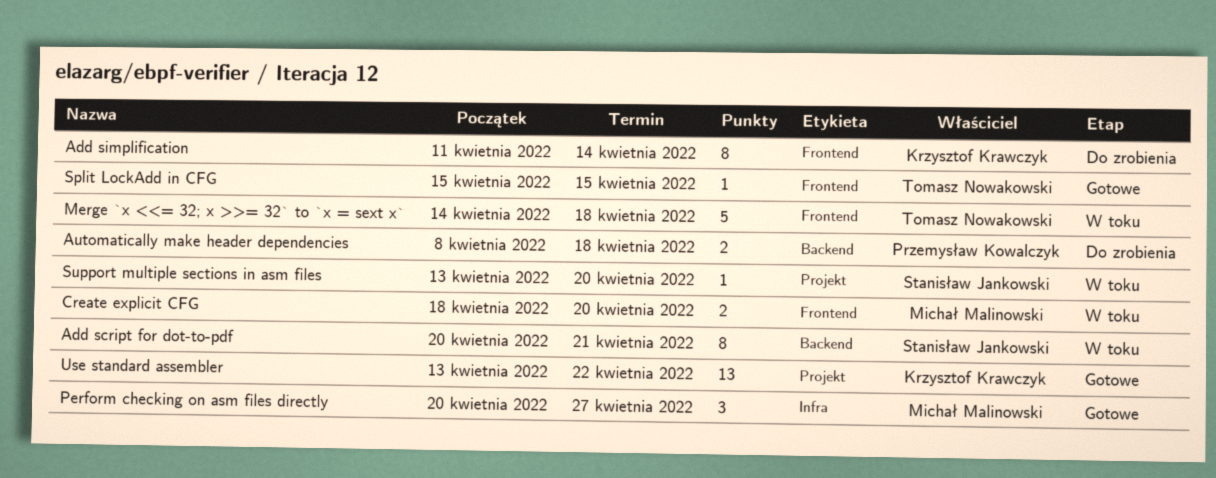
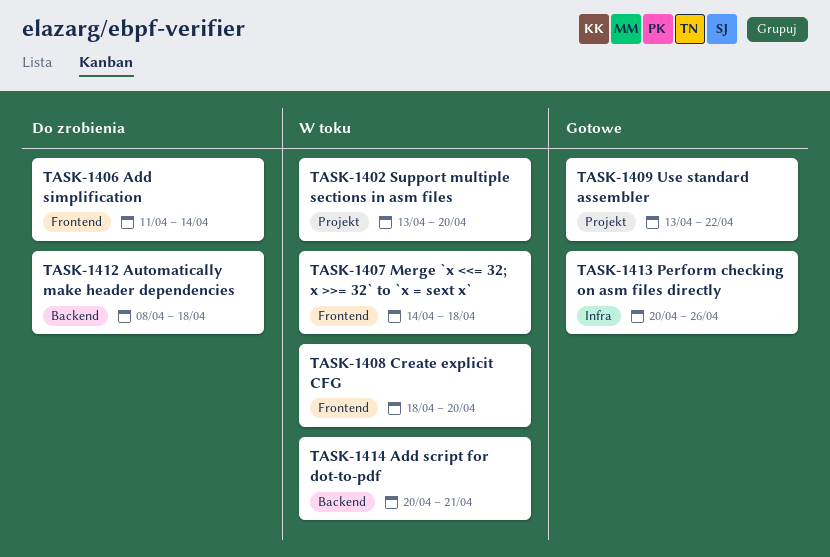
Perform checking on asm files directly, due: Apr 27 -> Apr 26
Split LockAdd in CFG: present -> none

